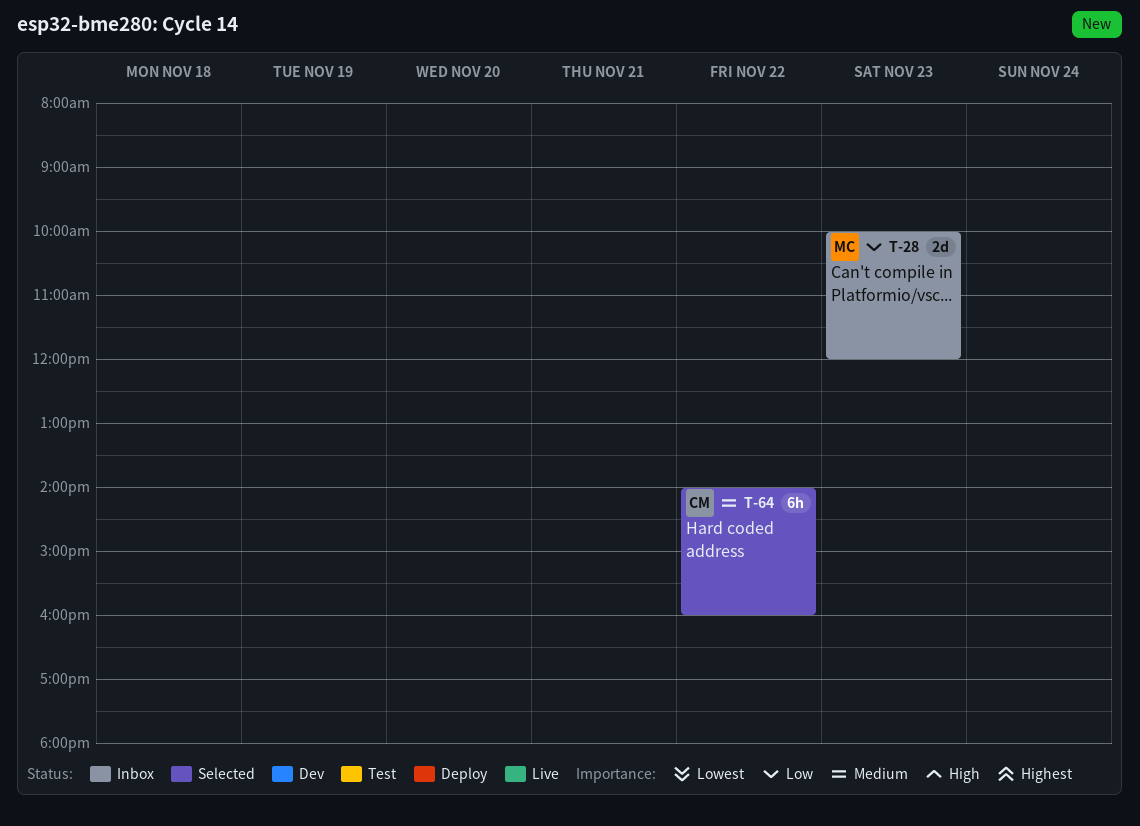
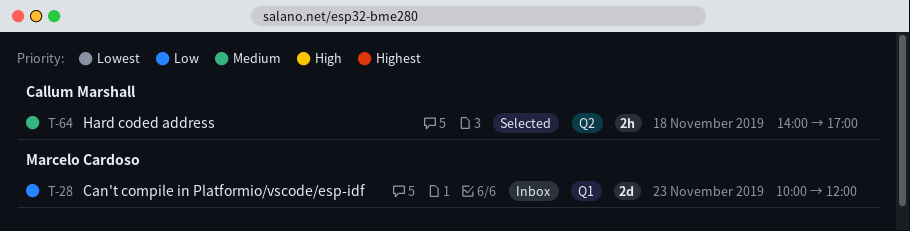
T-64, estimate: 6h -> 2h
T-64, day: Nov 22 -> Nov 18
T-64, ends: 16:00 -> 17:00

